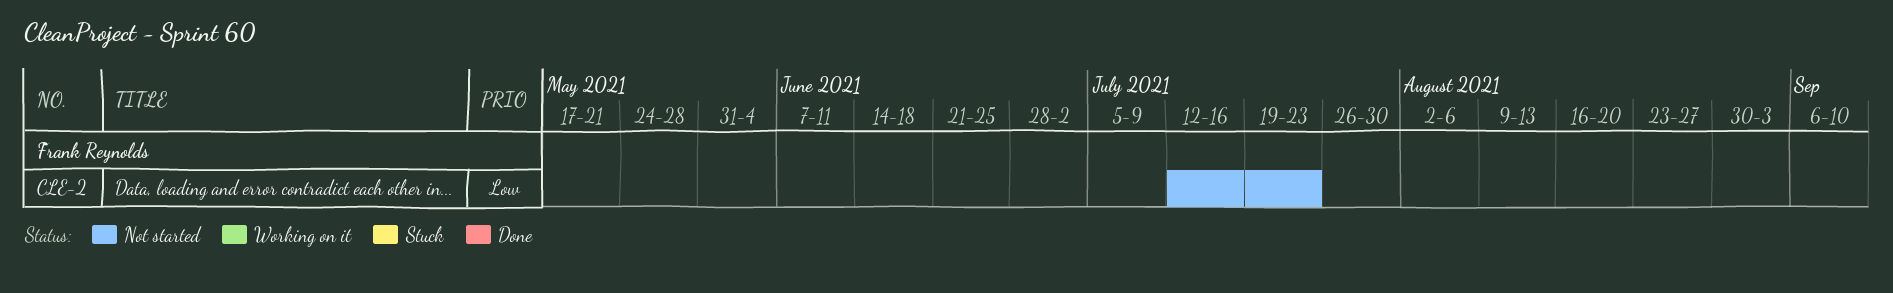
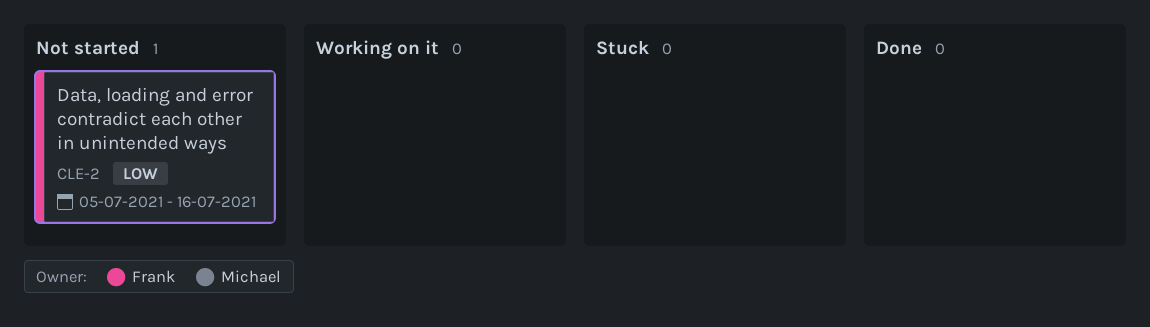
CLE-2, start: Jul 12 -> Jul 5
CLE-2, due: Jul 23 -> Jul 16

